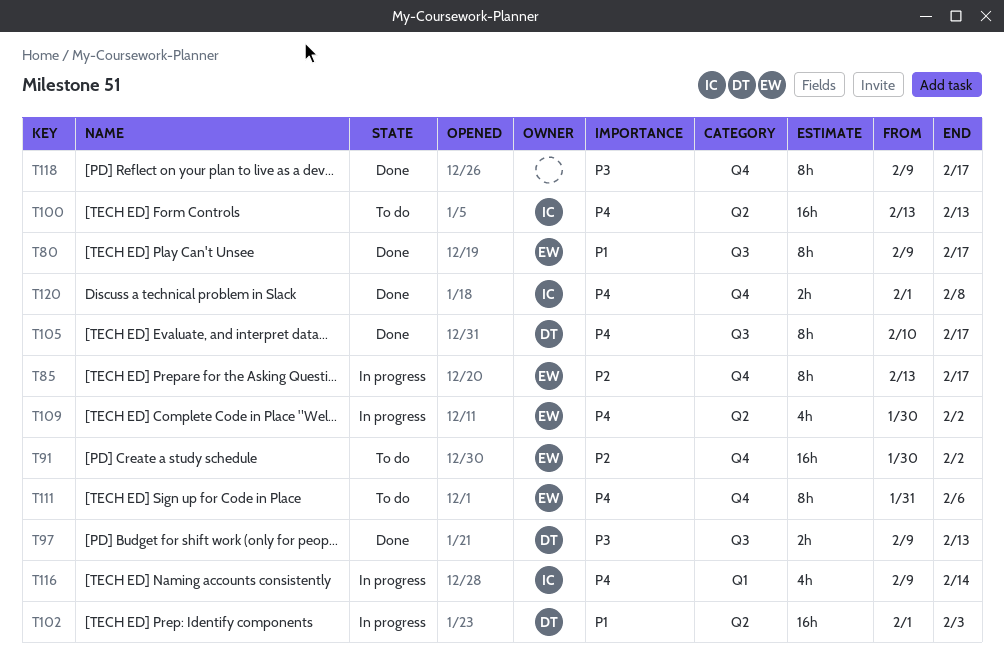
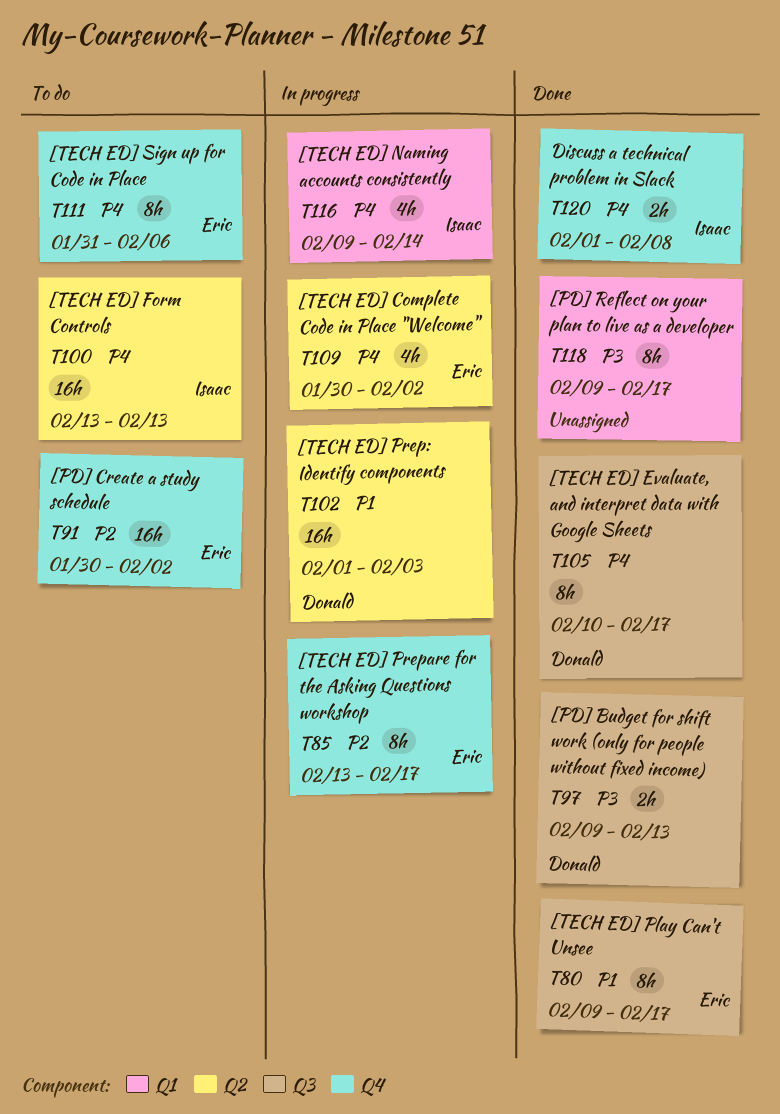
T118, label: Q4 -> Q1

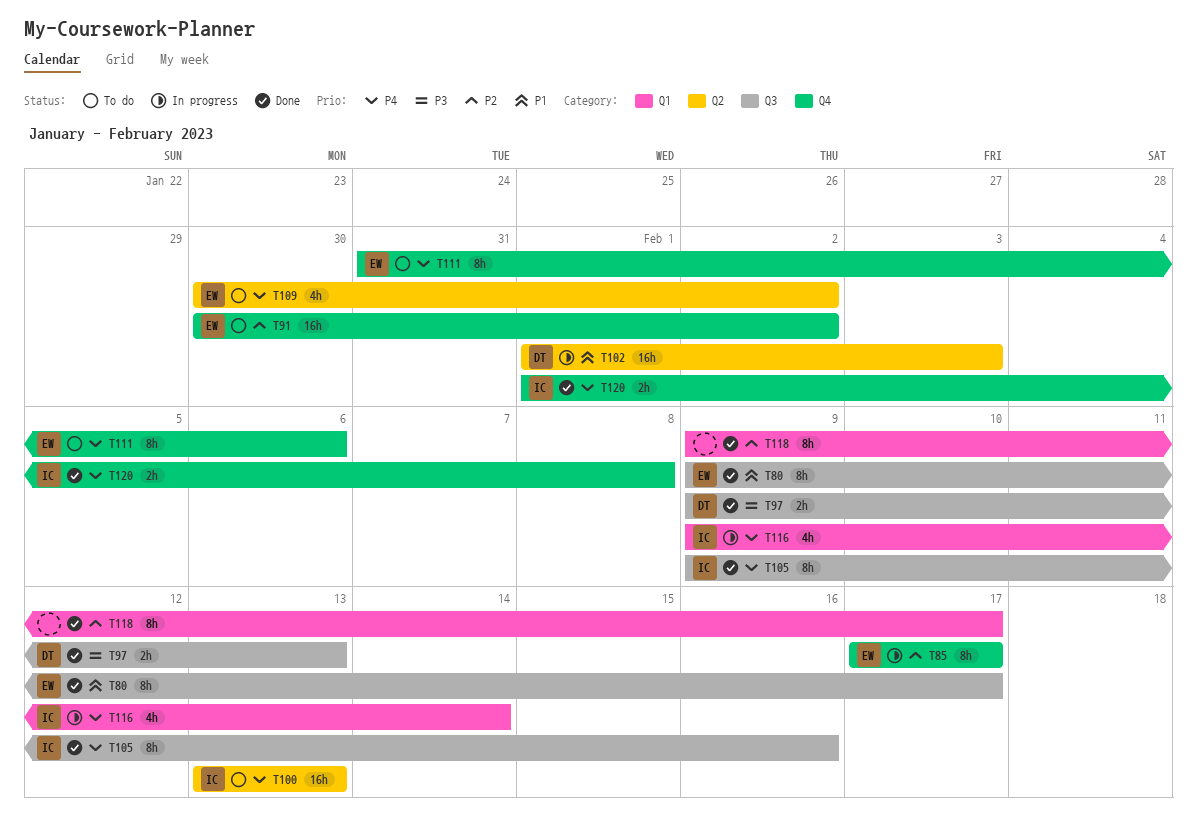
T85, start: Feb 13 -> Feb 17
T105, owner: Donald -> Isaac
T105, start: Feb 10 -> Feb 9
T105, due: Feb 17 -> Feb 16
T109, status: In progress -> To do
T118, priority: P3 -> P2

